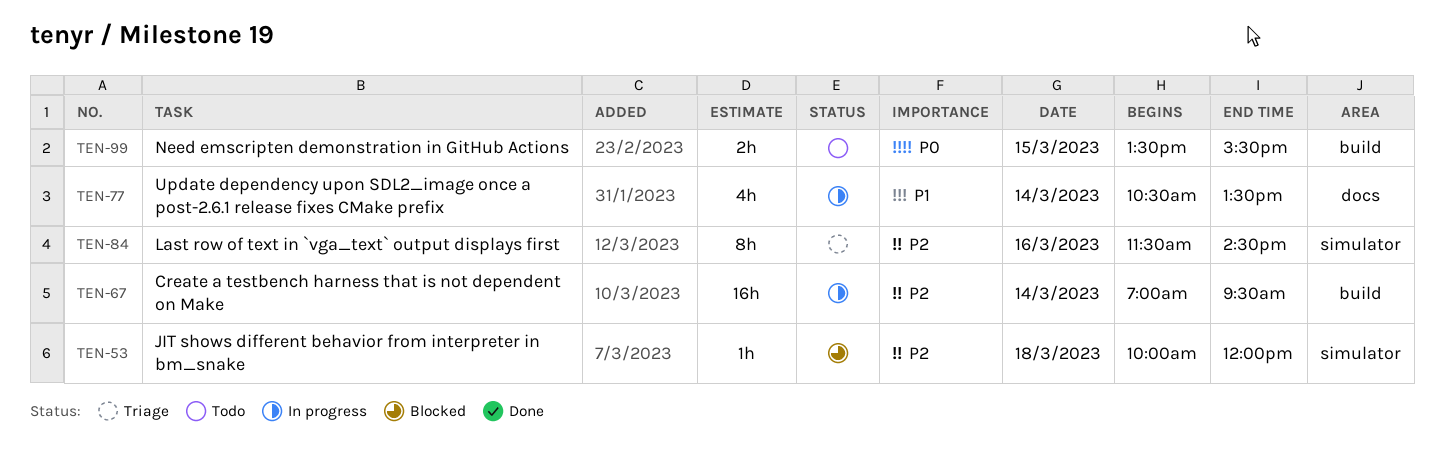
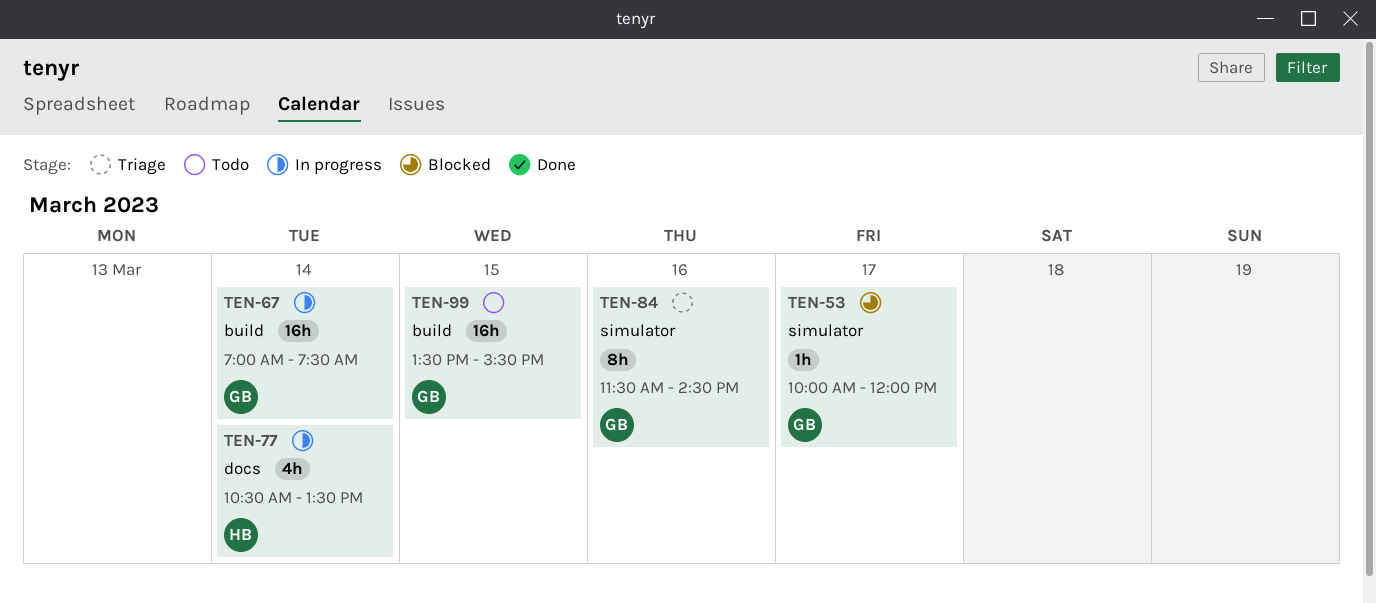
TEN-53, day: Mar 18 -> Mar 17
TEN-67, ends: 09:30 -> 07:30
TEN-99, estimate: 2h -> 16h

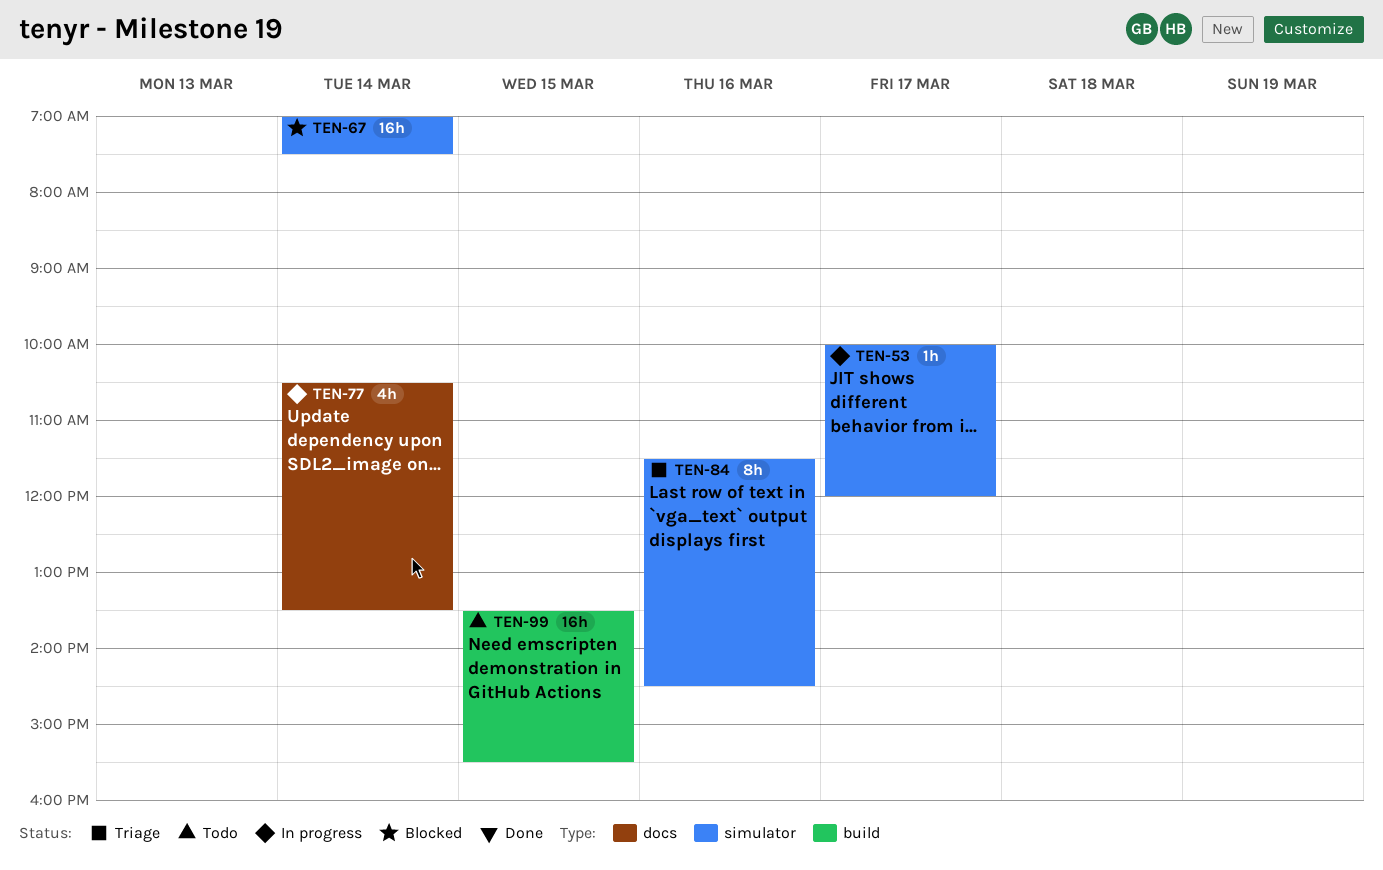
TEN-53, status: Blocked -> In progress
TEN-67, status: In progress -> Blocked
TEN-67, label: build -> simulator

